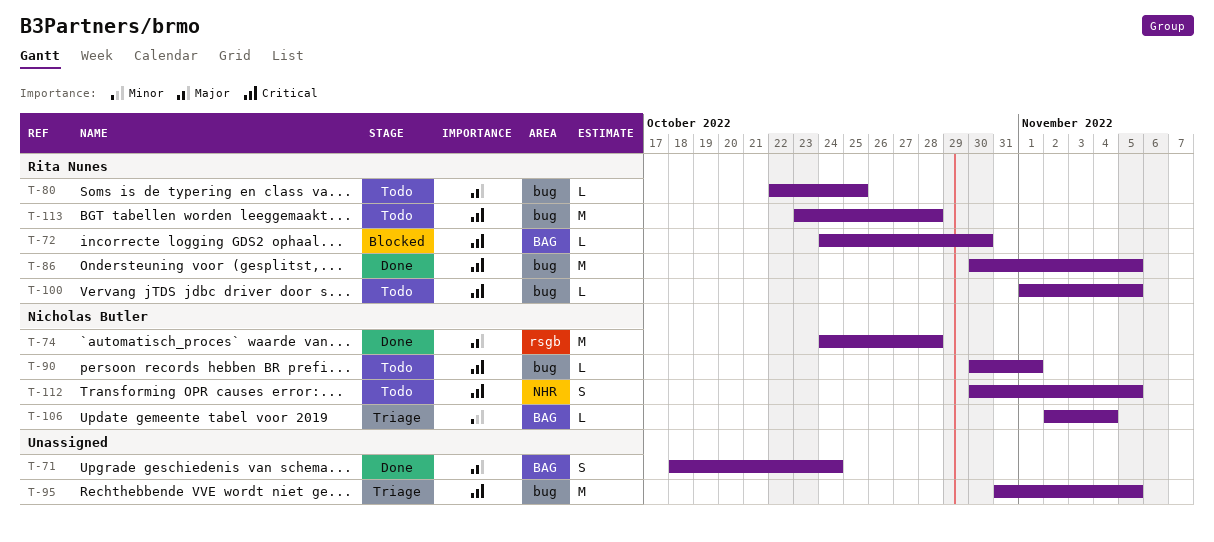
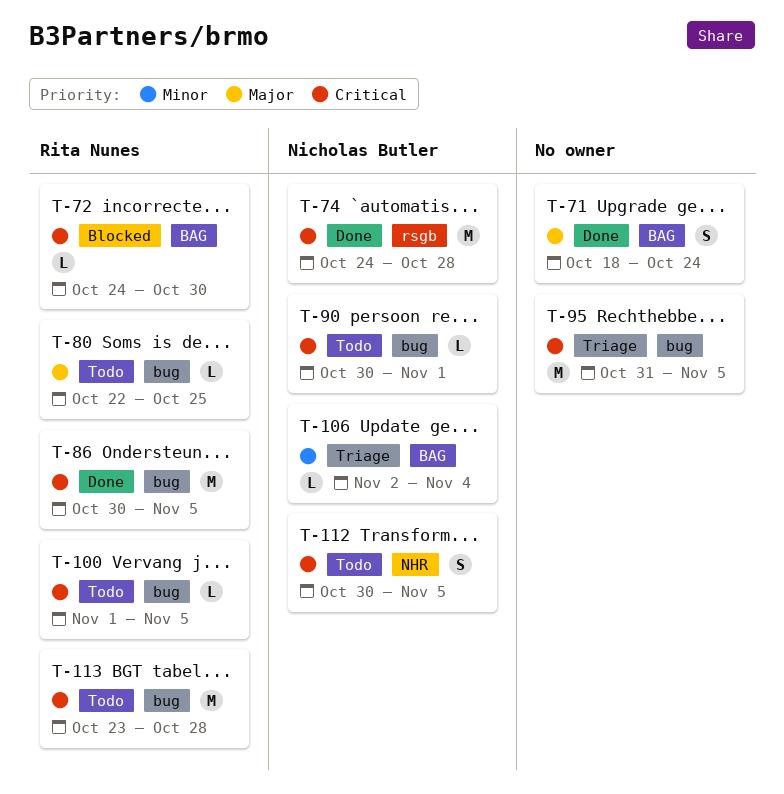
T-74, priority: Major -> Critical

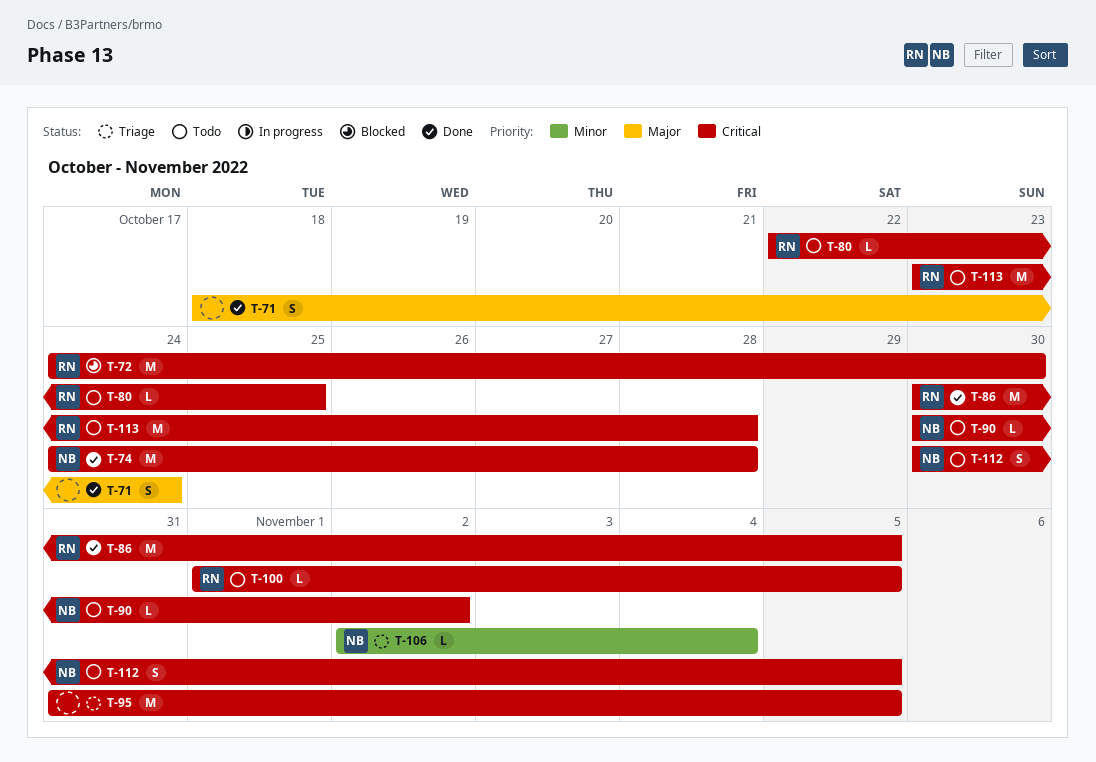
T-72, estimate: L -> M
T-80, priority: Major -> Critical
T-90, due: Nov 1 -> Nov 2

